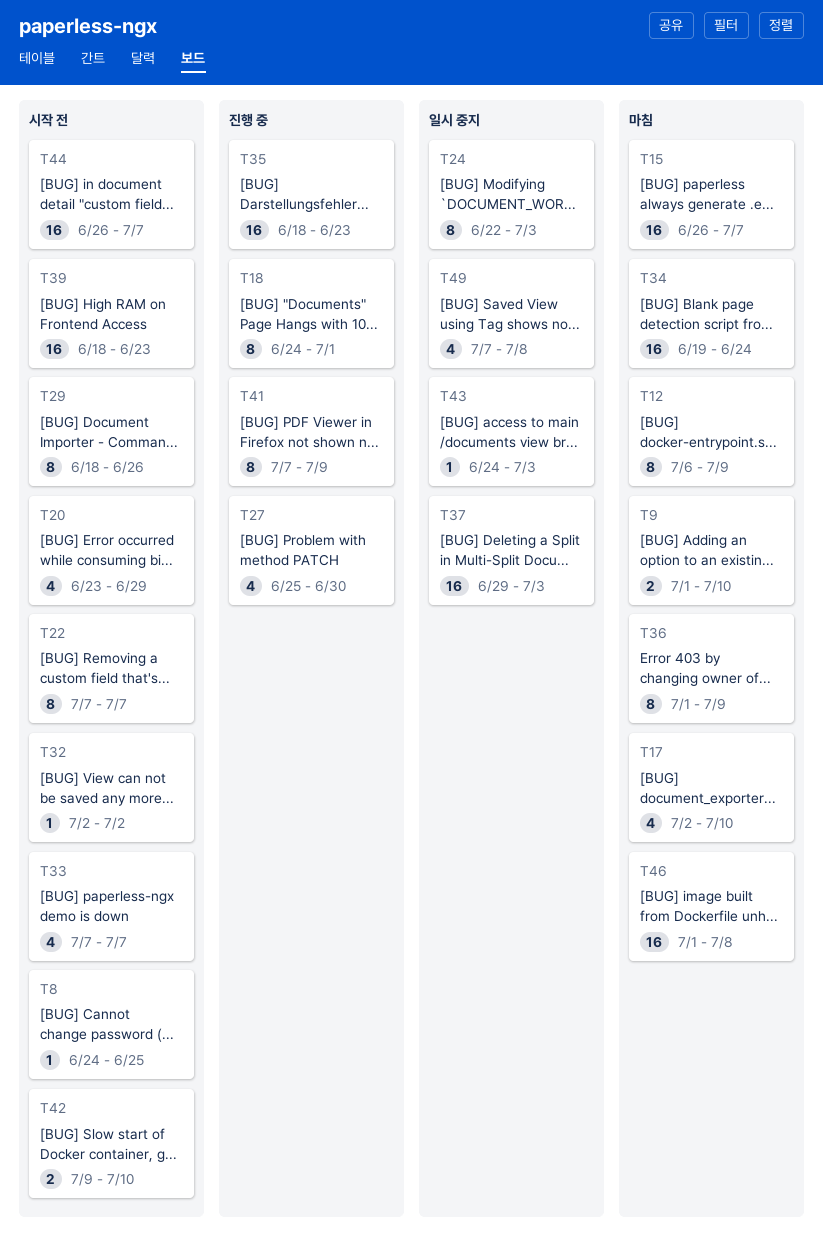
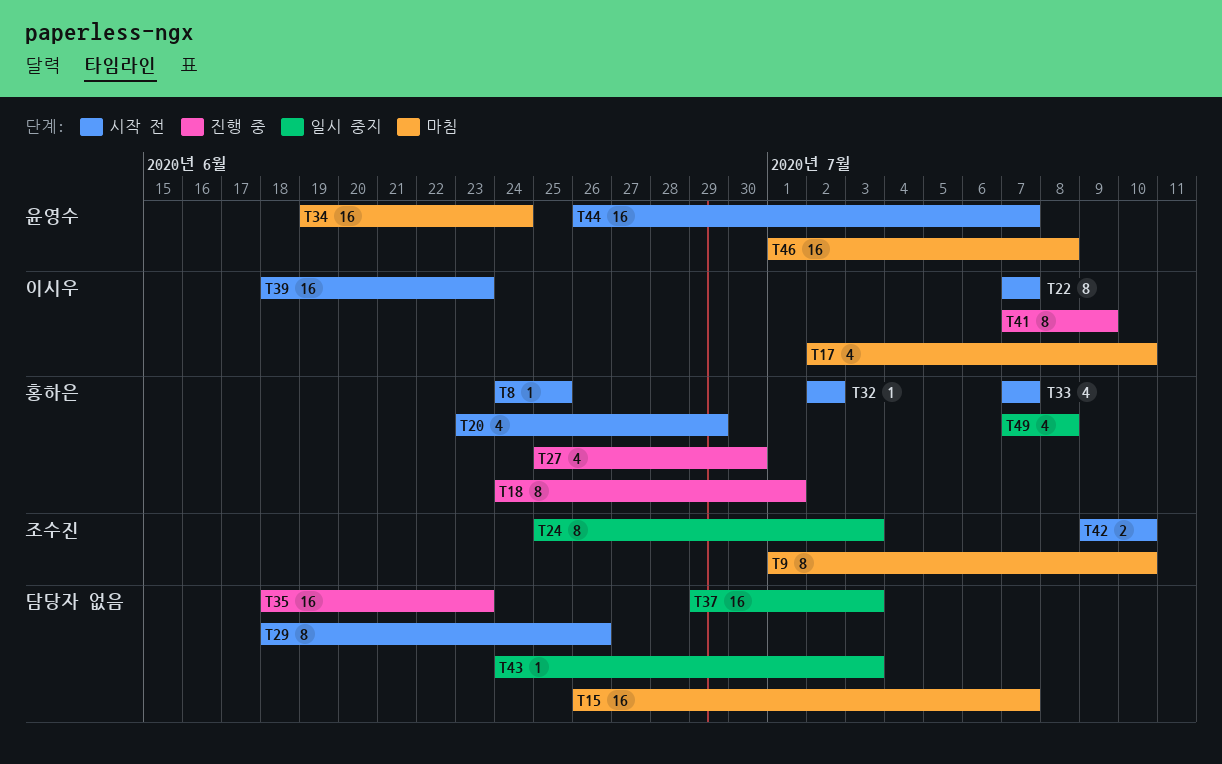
T9, estimate: 2 -> 8
T12: present -> none
T24, start: Jun 22 -> Jun 25
T36: present -> none

